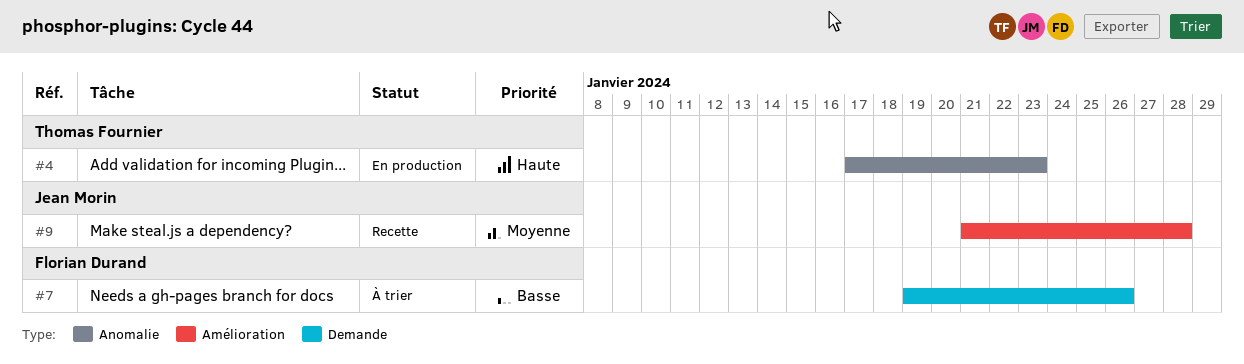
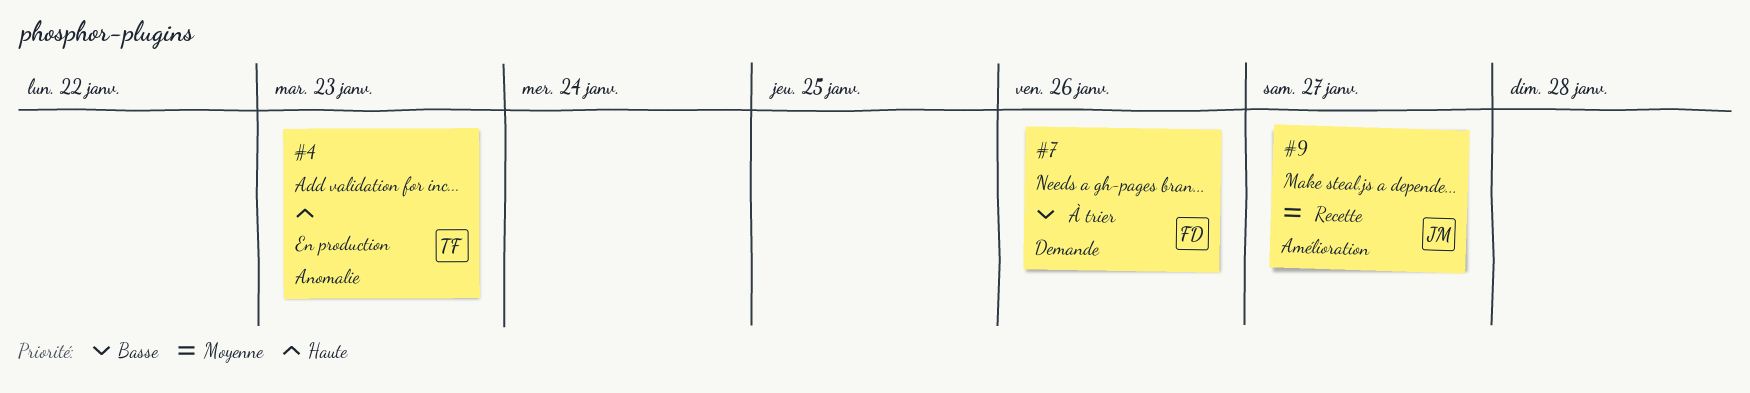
#9, due: Jan 28 -> Jan 27

